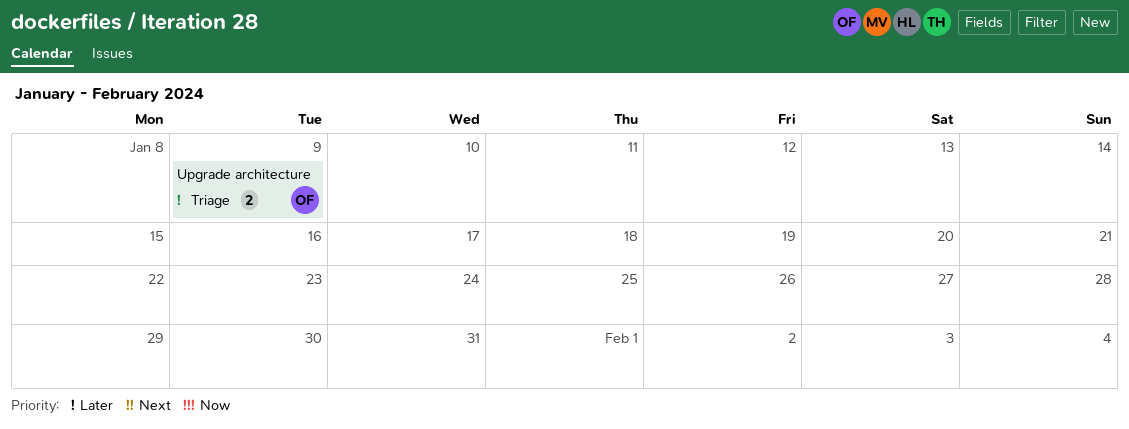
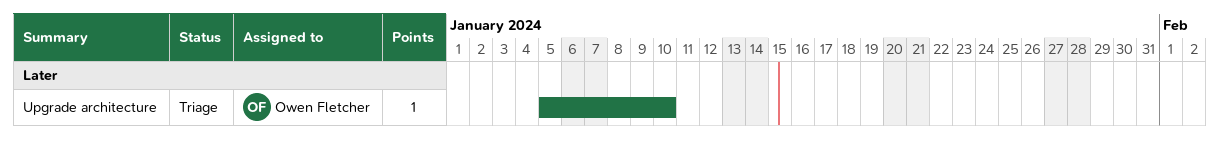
Upgrade architecture, estimate: 2 -> 1
Upgrade architecture, due: Jan 9 -> Jan 10

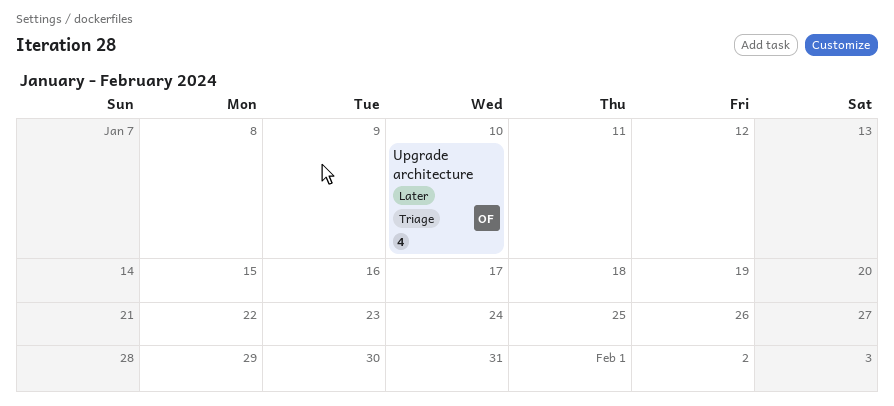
Upgrade architecture, estimate: 1 -> 4

